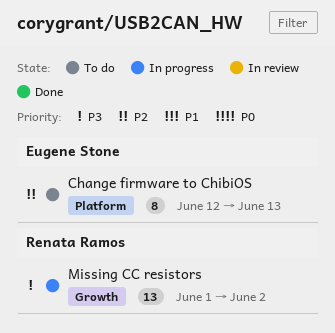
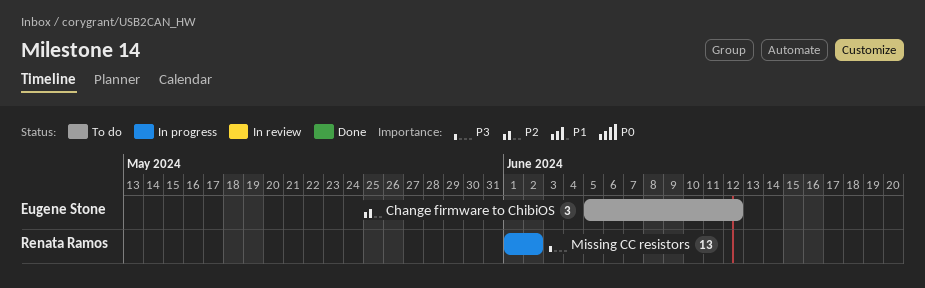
Change firmware to ChibiOS, estimate: 8 -> 3
Change firmware to ChibiOS, start: Jun 12 -> Jun 5
Change firmware to ChibiOS, due: Jun 13 -> Jun 12

